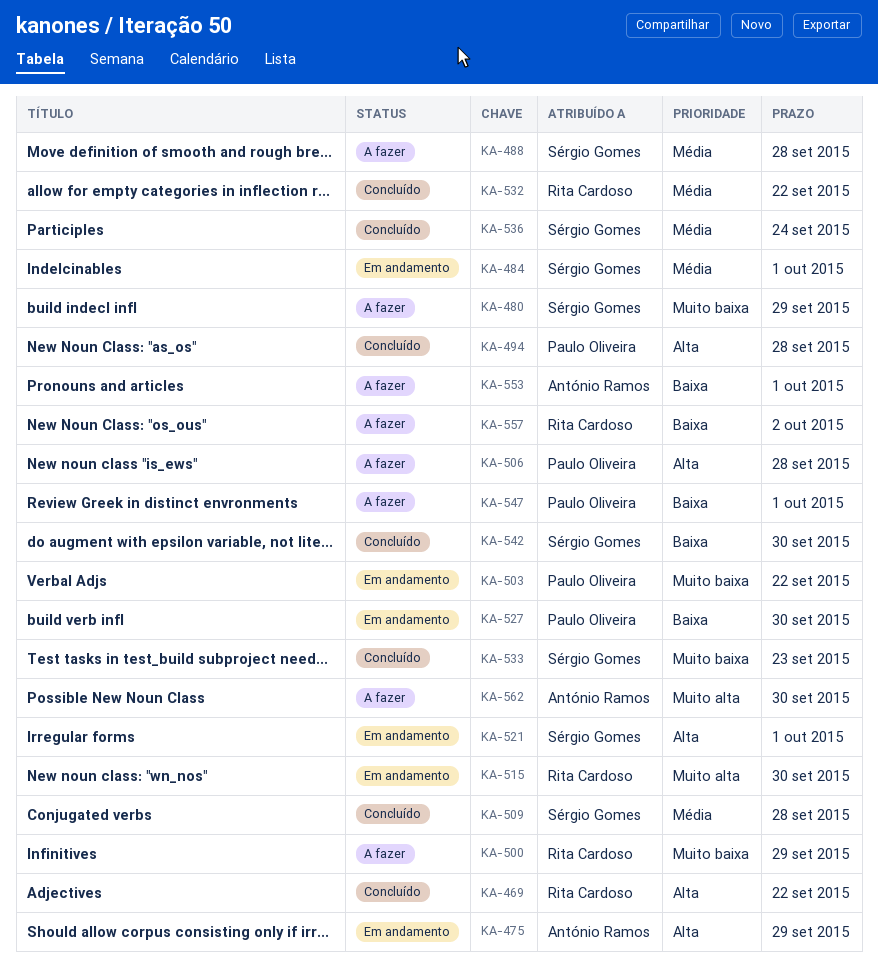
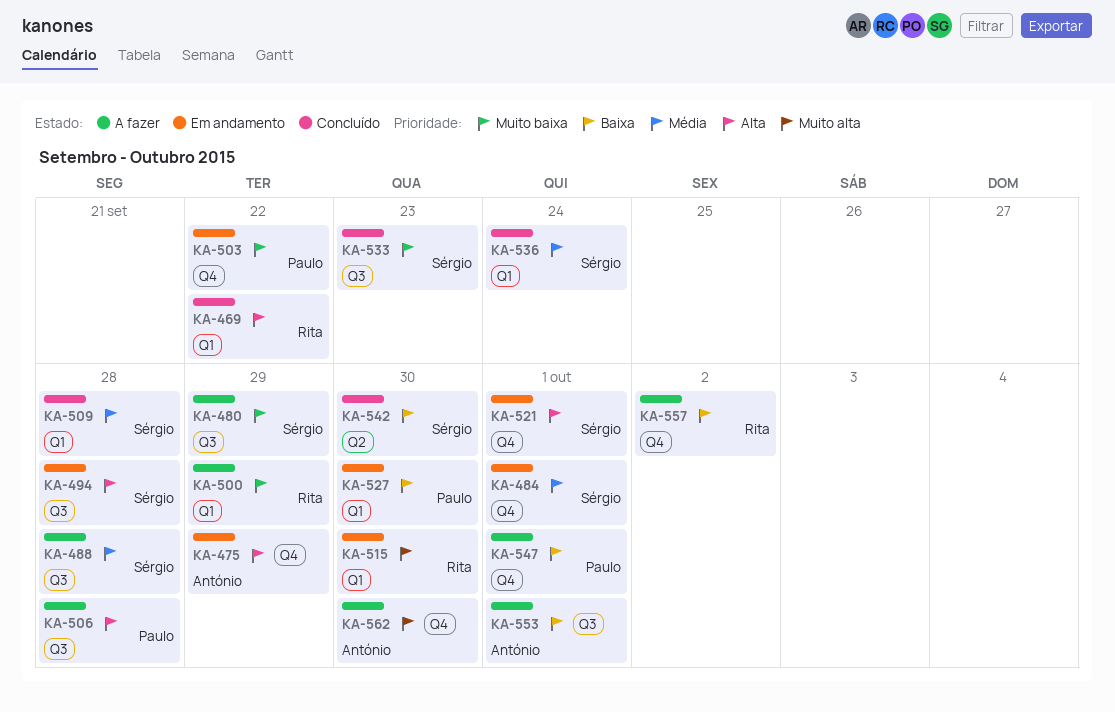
KA-494, status: Concluído -> Em andamento
KA-494, owner: Paulo Oliveira -> Sérgio Gomes
KA-532: present -> none

